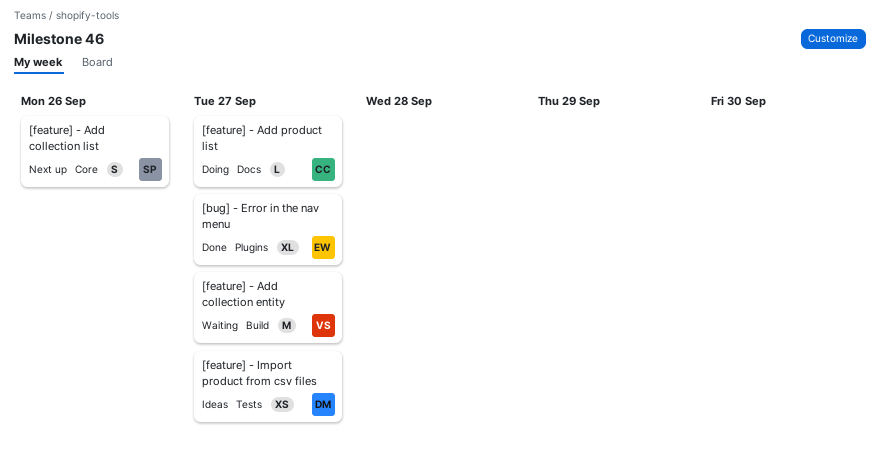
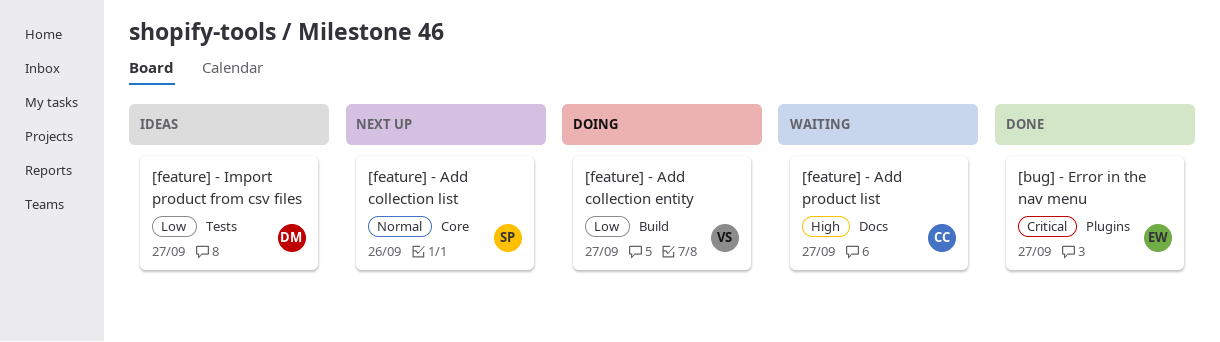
[feature] - Add collection entity, status: Waiting -> Doing
[feature] - Add product list, status: Doing -> Waiting

